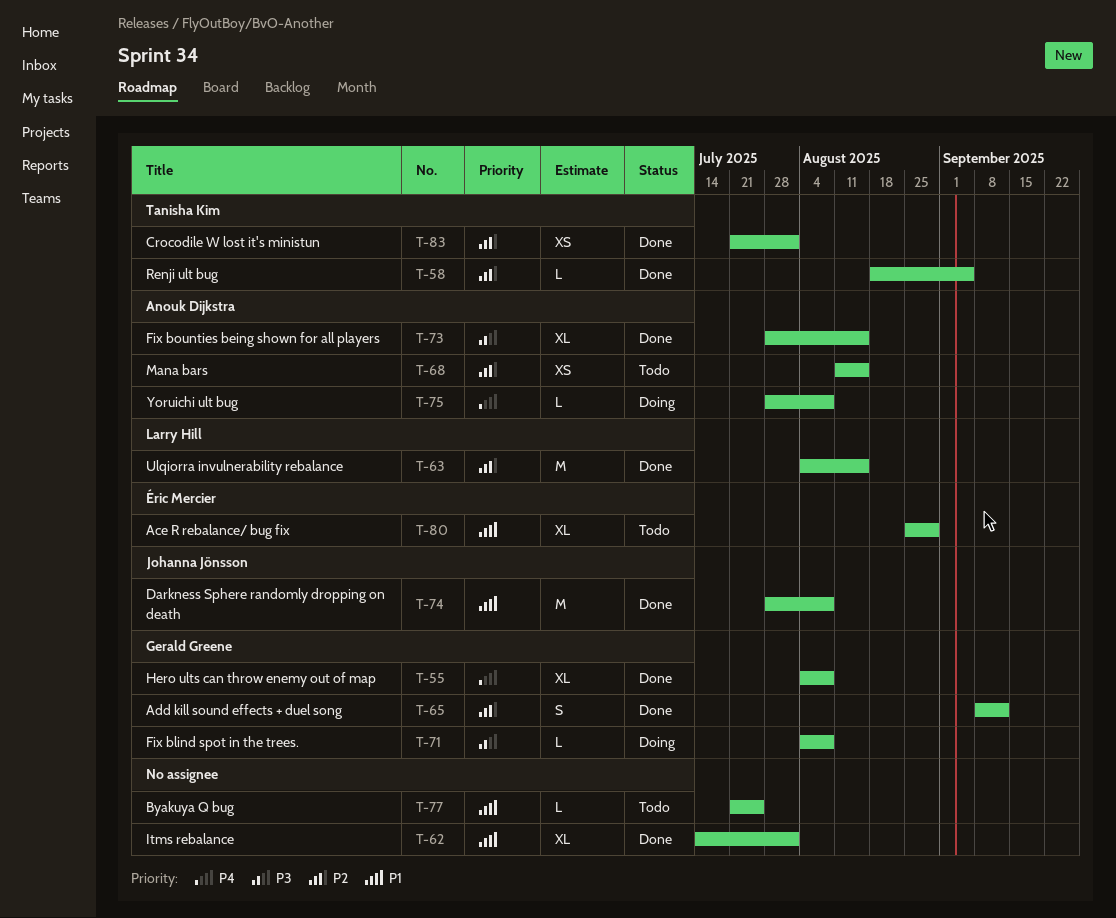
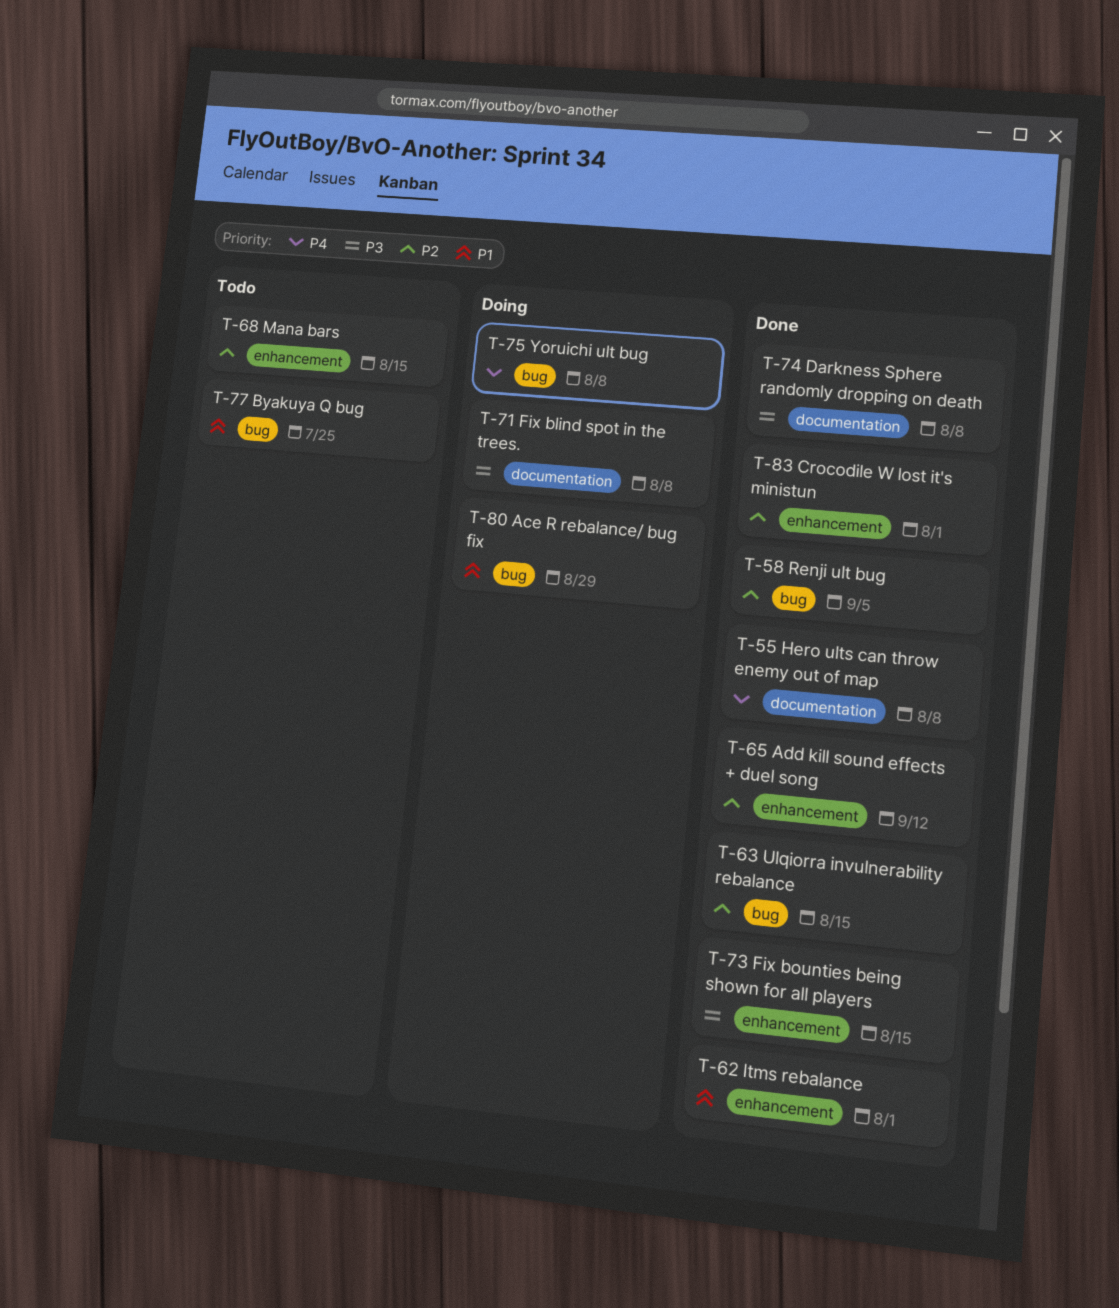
T-74, priority: P1 -> P3
T-80, status: Todo -> Doing

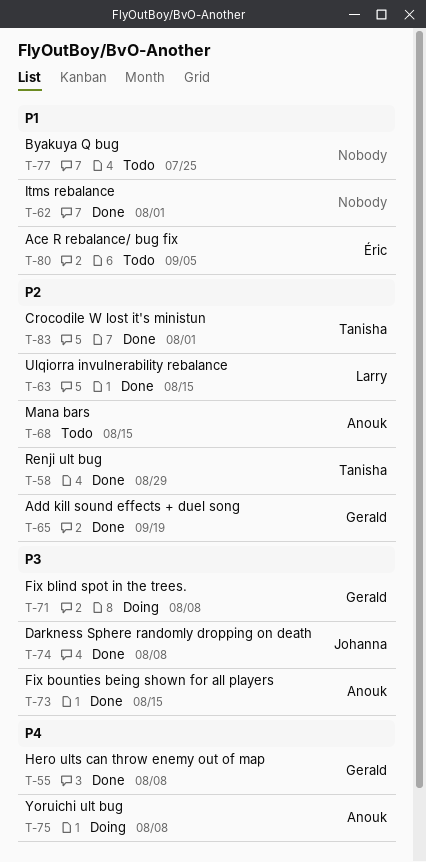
T-58, due: Sep 5 -> Aug 29
T-65, due: Sep 12 -> Sep 19
T-80, status: Doing -> Todo
T-80, due: Aug 29 -> Sep 5

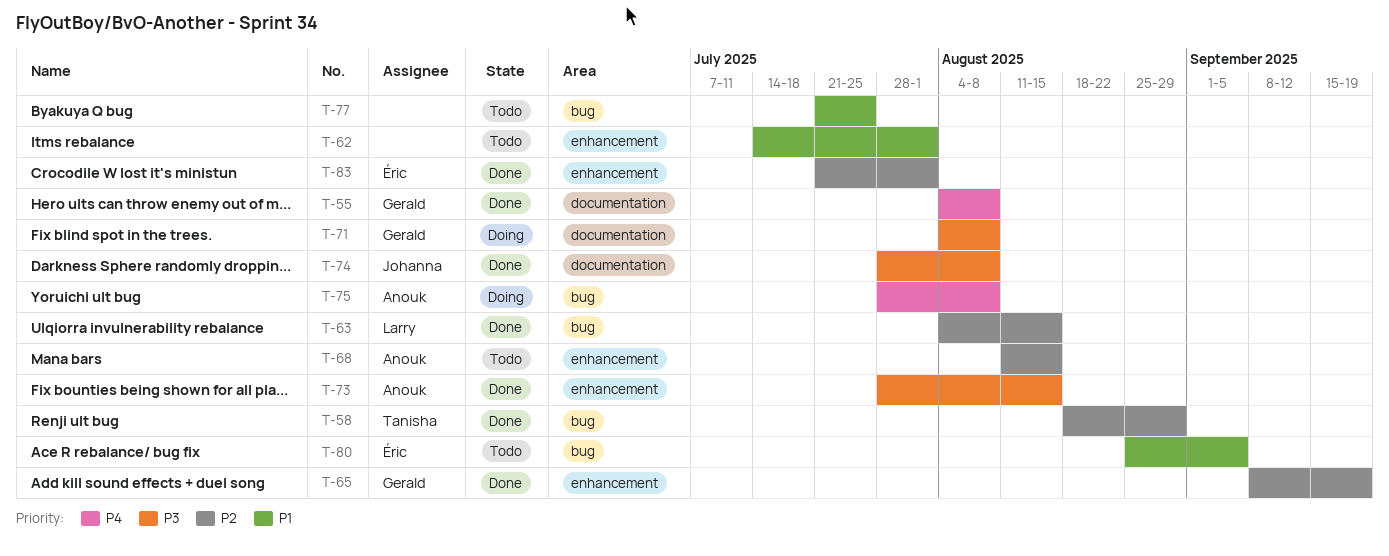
T-62, status: Done -> Todo
T-83, owner: Tanisha -> Éric

